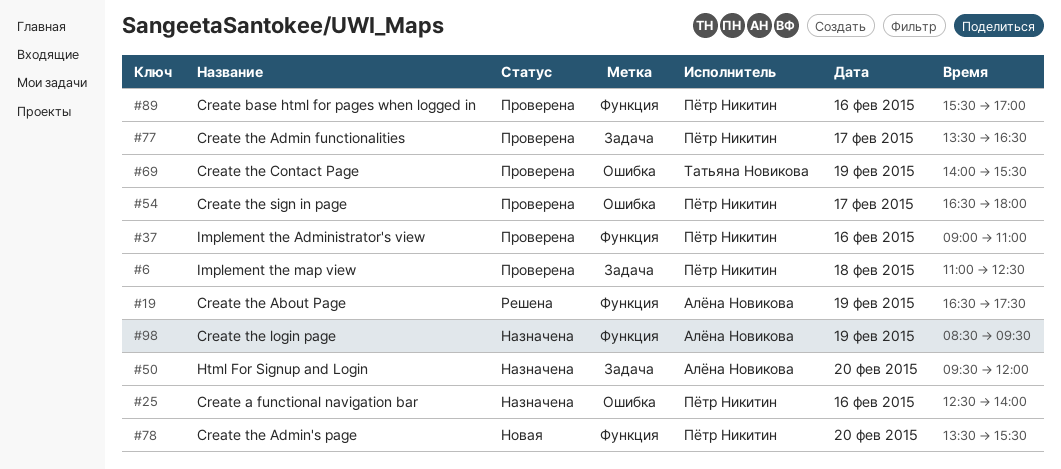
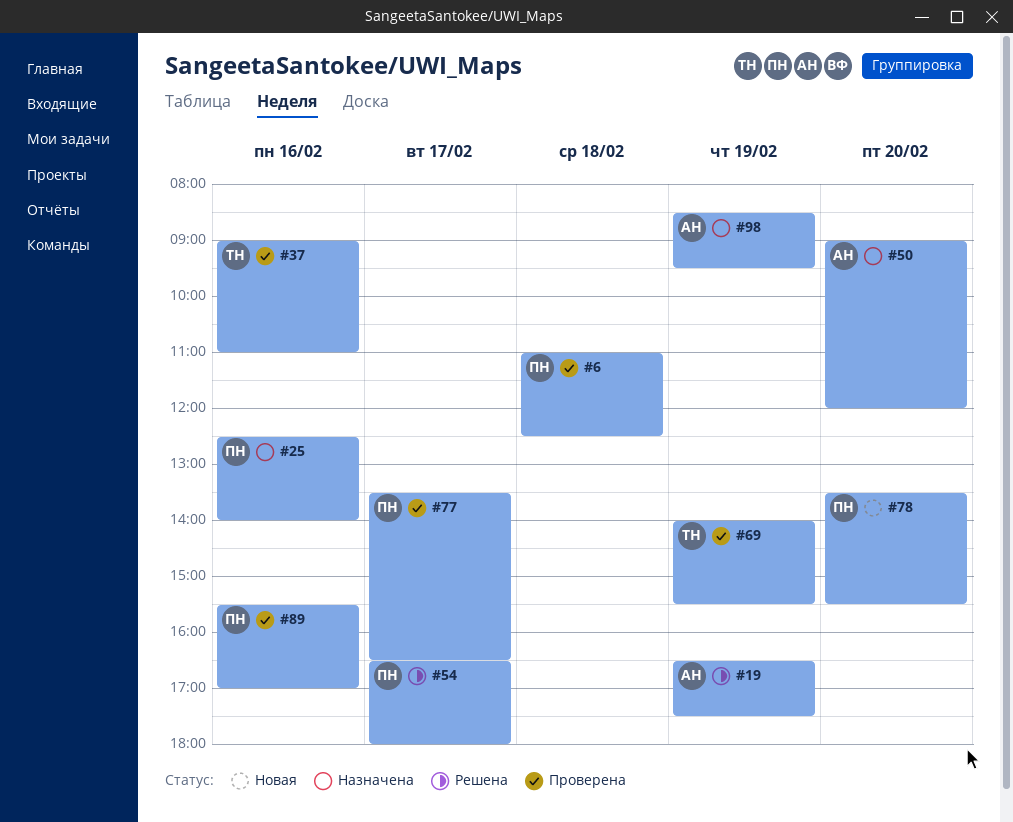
#37, owner: Пётр Никитин -> Татьяна Новикова
#50, begins: 09:30 -> 09:00
#54, status: Проверена -> Решена

